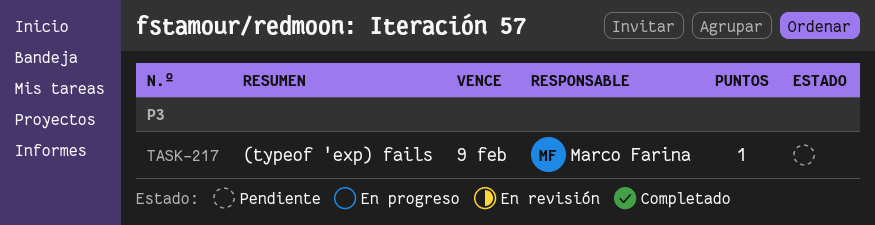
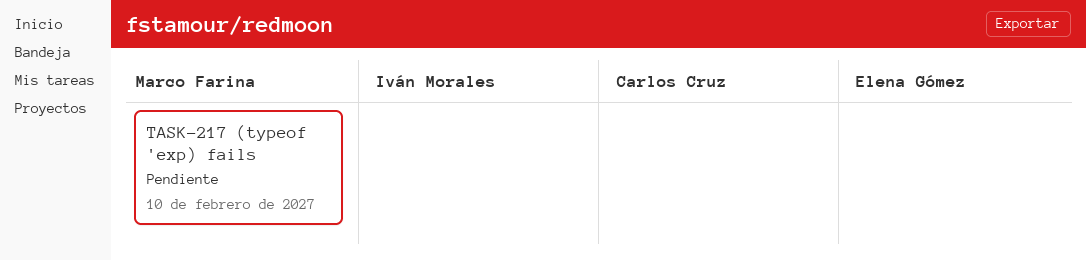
TASK-217, due: Feb 9 -> Feb 10

